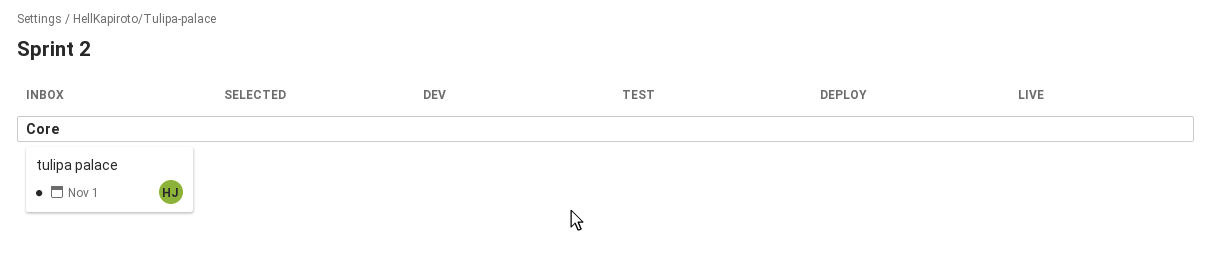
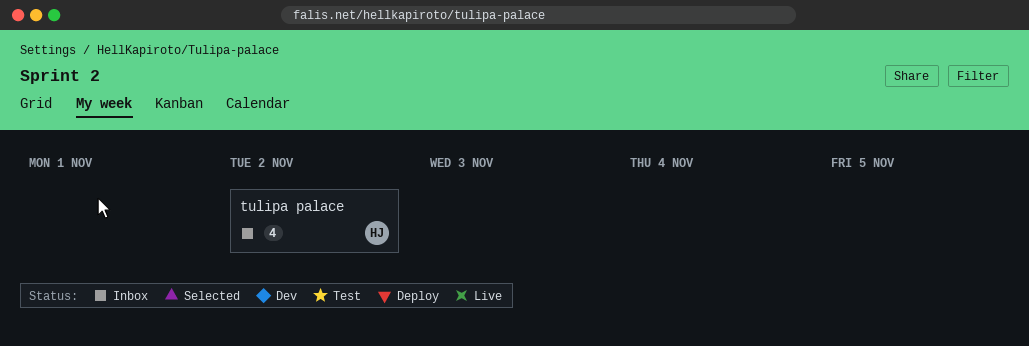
tulipa palace, estimate: 1 -> 4
tulipa palace, due: Nov 1 -> Nov 2

